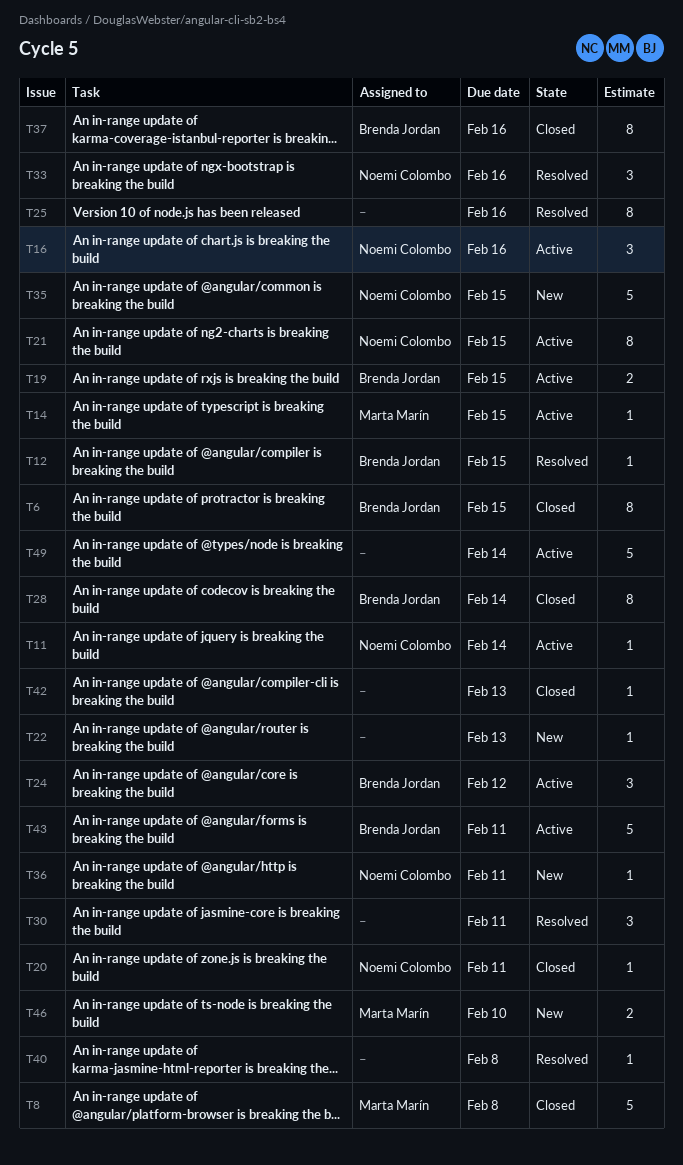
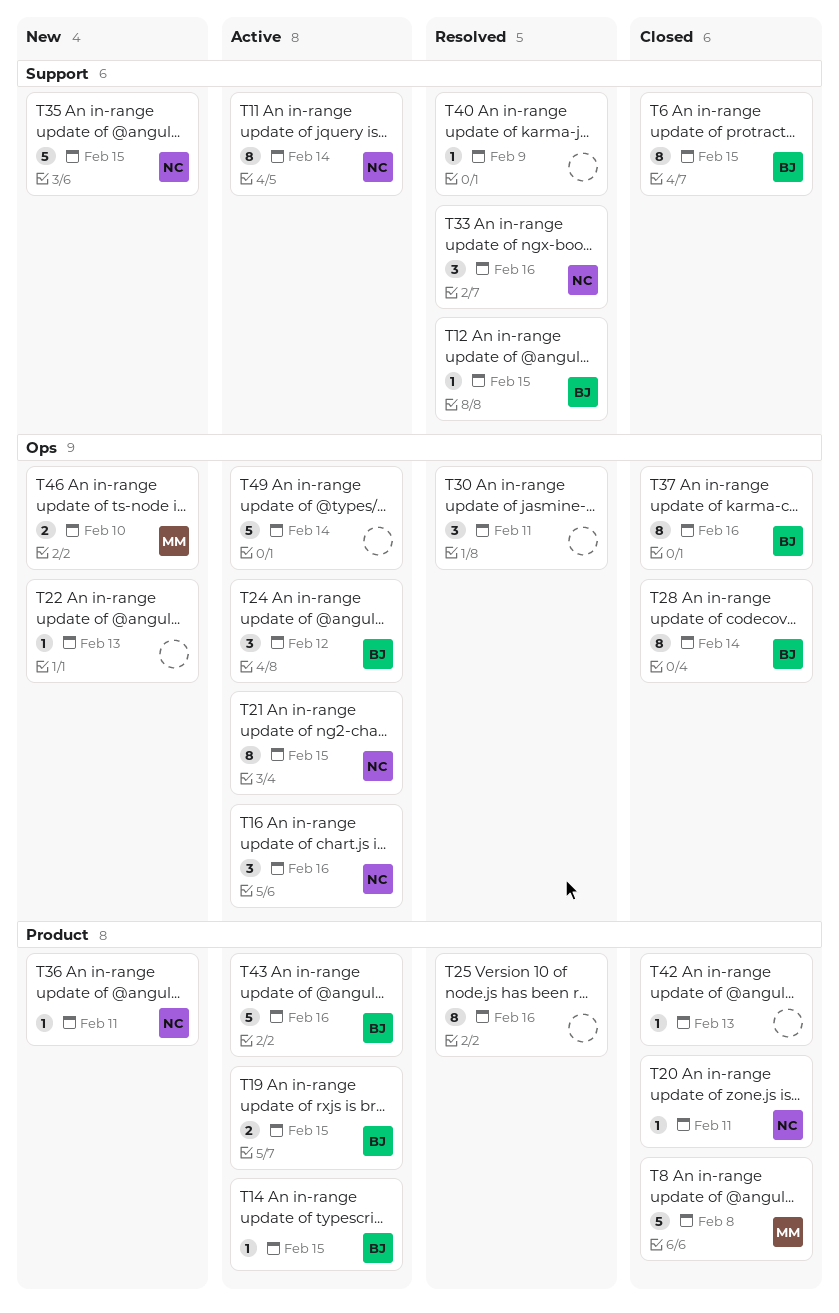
T11, estimate: 1 -> 8
T14, owner: Marta Marín -> Brenda Jordan
T40, due: Feb 8 -> Feb 9
T43, due: Feb 11 -> Feb 16

